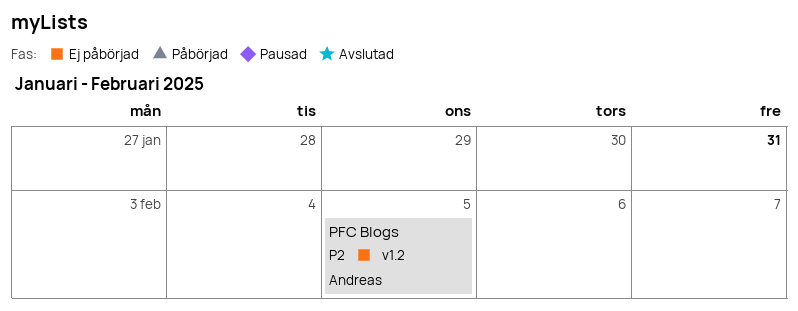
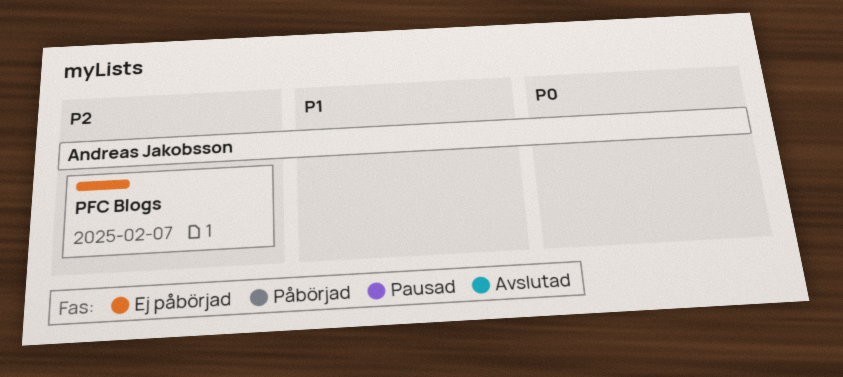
PFC Blogs, due: Feb 5 -> Feb 7

